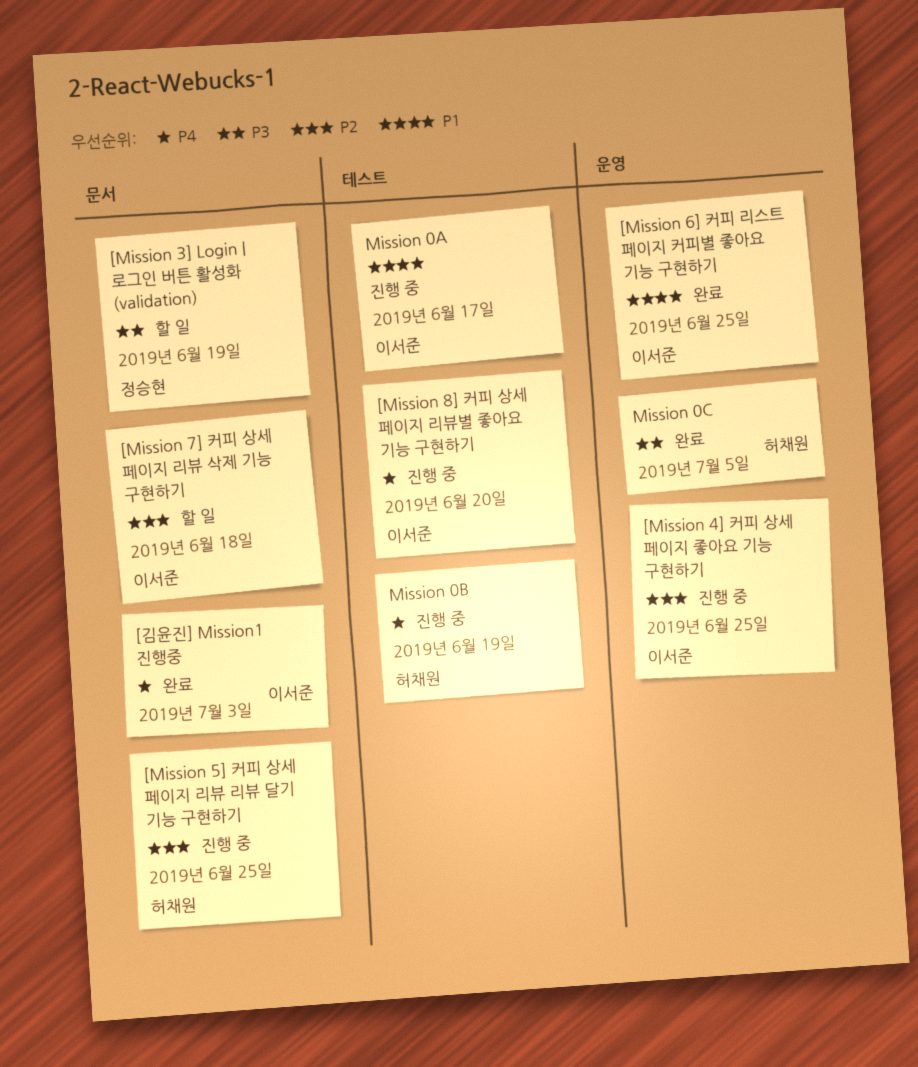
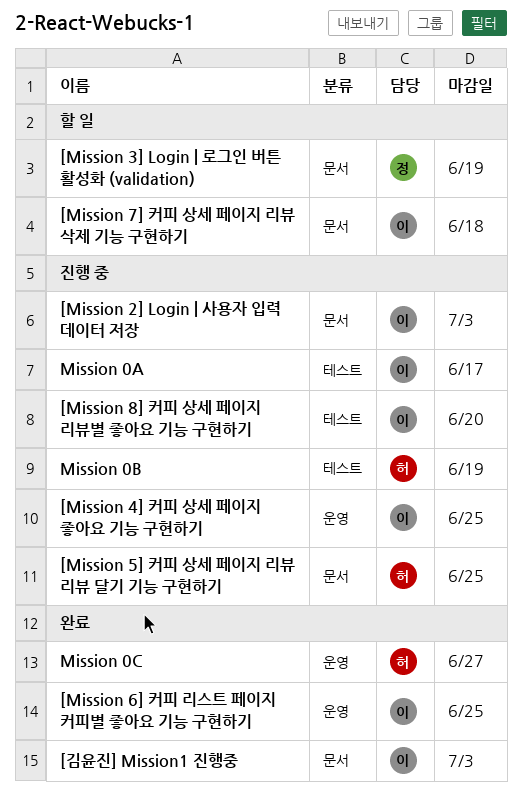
[Mission 2] Login | 사용자 입력 데이터 저장: none -> present
Mission 0C, due: Jul 5 -> Jun 27

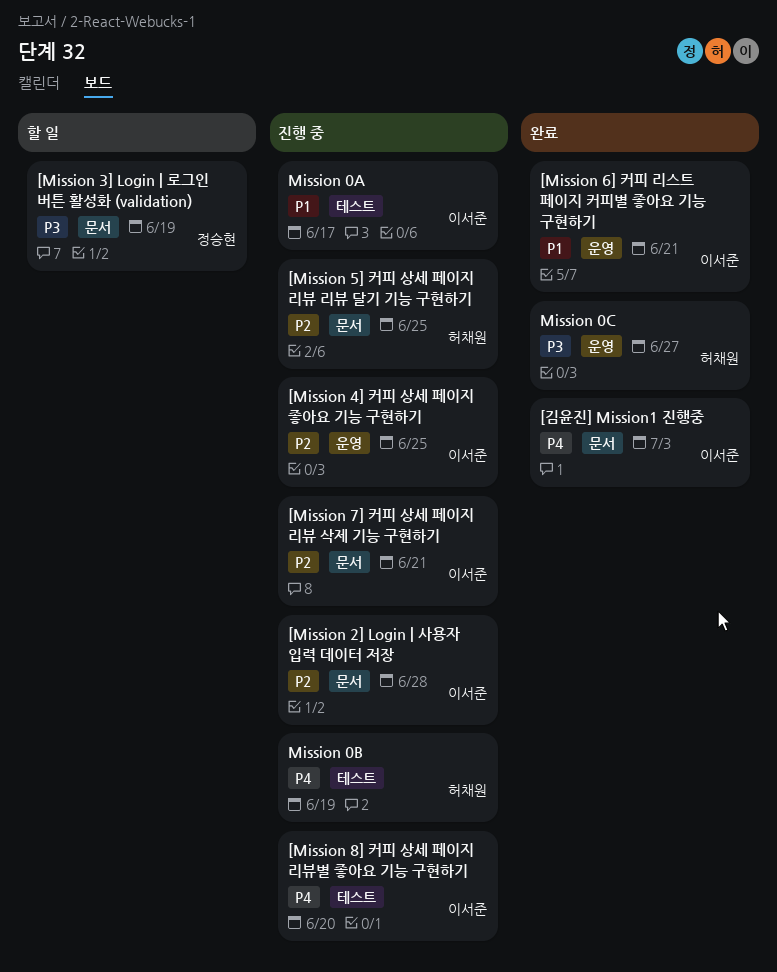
[Mission 2] Login | 사용자 입력 데이터 저장, due: Jul 3 -> Jun 28
[Mission 6] 커피 리스트 페이지 커피별 좋아요 기능 구현하기, due: Jun 25 -> Jun 21
[Mission 7] 커피 상세 페이지 리뷰 삭제 기능 구현하기, status: 할 일 -> 진행 중
[Mission 7] 커피 상세 페이지 리뷰 삭제 기능 구현하기, due: Jun 18 -> Jun 21

